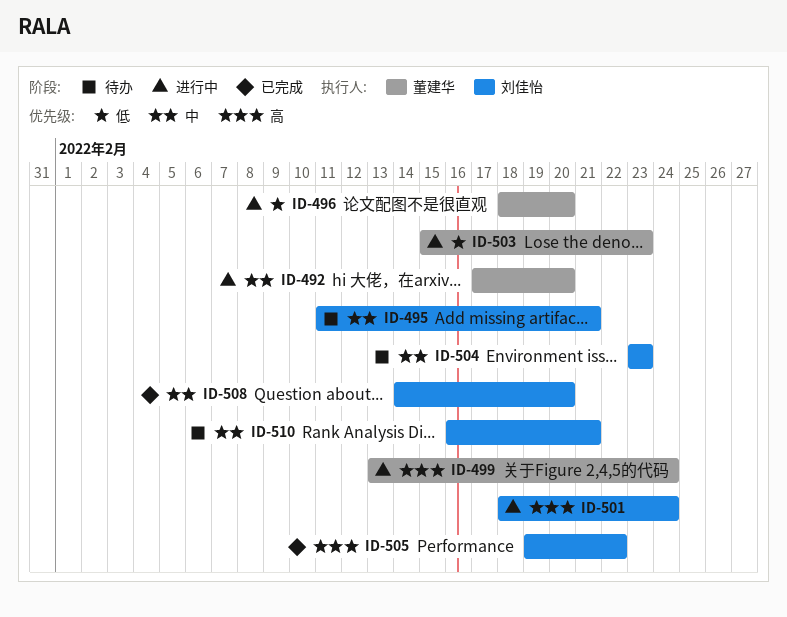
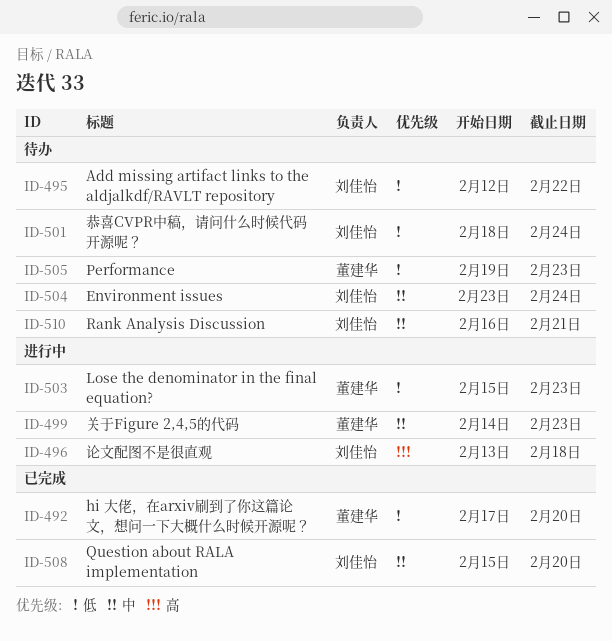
ID-492, status: 进行中 -> 已完成
ID-492, priority: 中 -> 低
ID-495, priority: 中 -> 低
ID-495, start: Feb 11 -> Feb 12
ID-495, due: Feb 21 -> Feb 22
ID-496, owner: 董建华 -> 刘佳怡
ID-496, priority: 低 -> 高
ID-496, start: Feb 18 -> Feb 13
ID-496, due: Feb 20 -> Feb 18
ID-499, priority: 高 -> 中
ID-499, start: Feb 13 -> Feb 14
ID-499, due: Feb 24 -> Feb 23
ID-501, status: 进行中 -> 待办
ID-501, priority: 高 -> 低
ID-504, due: Feb 23 -> Feb 24
ID-505, status: 已完成 -> 待办
ID-505, owner: 刘佳怡 -> 董建华
ID-505, priority: 高 -> 低
ID-505, due: Feb 22 -> Feb 23
ID-508, start: Feb 14 -> Feb 15

